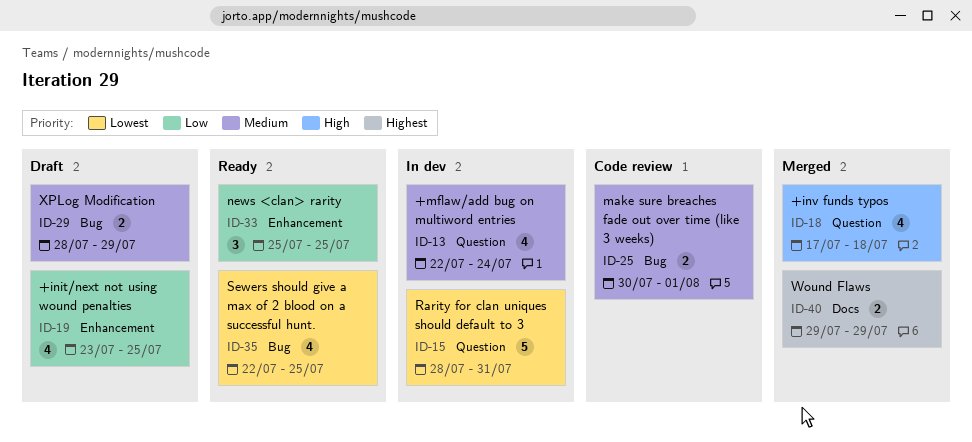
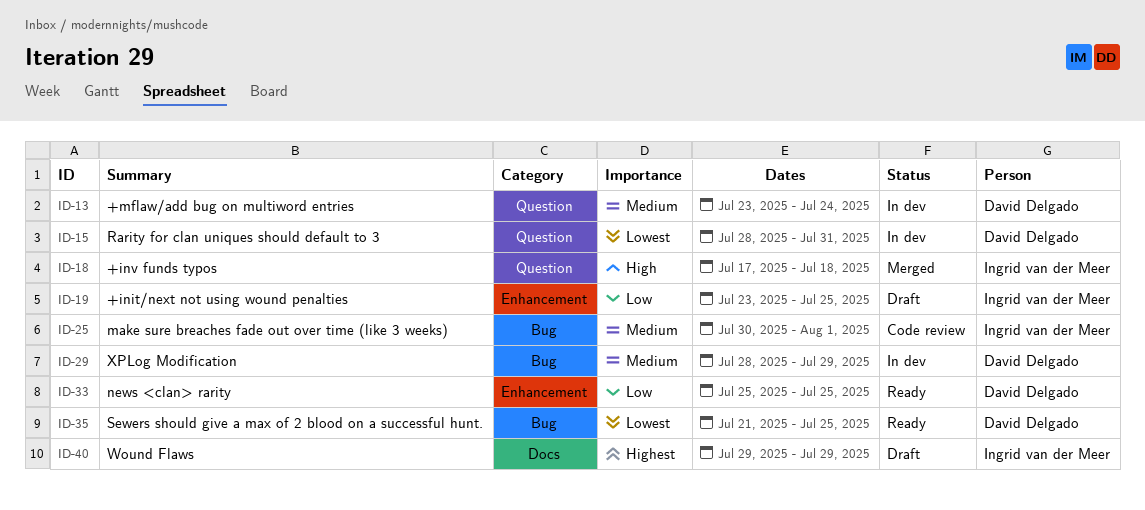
ID-13, start: Jul 22 -> Jul 23
ID-29, status: Draft -> In dev
ID-35, start: Jul 22 -> Jul 21
ID-40, status: Merged -> Draft

